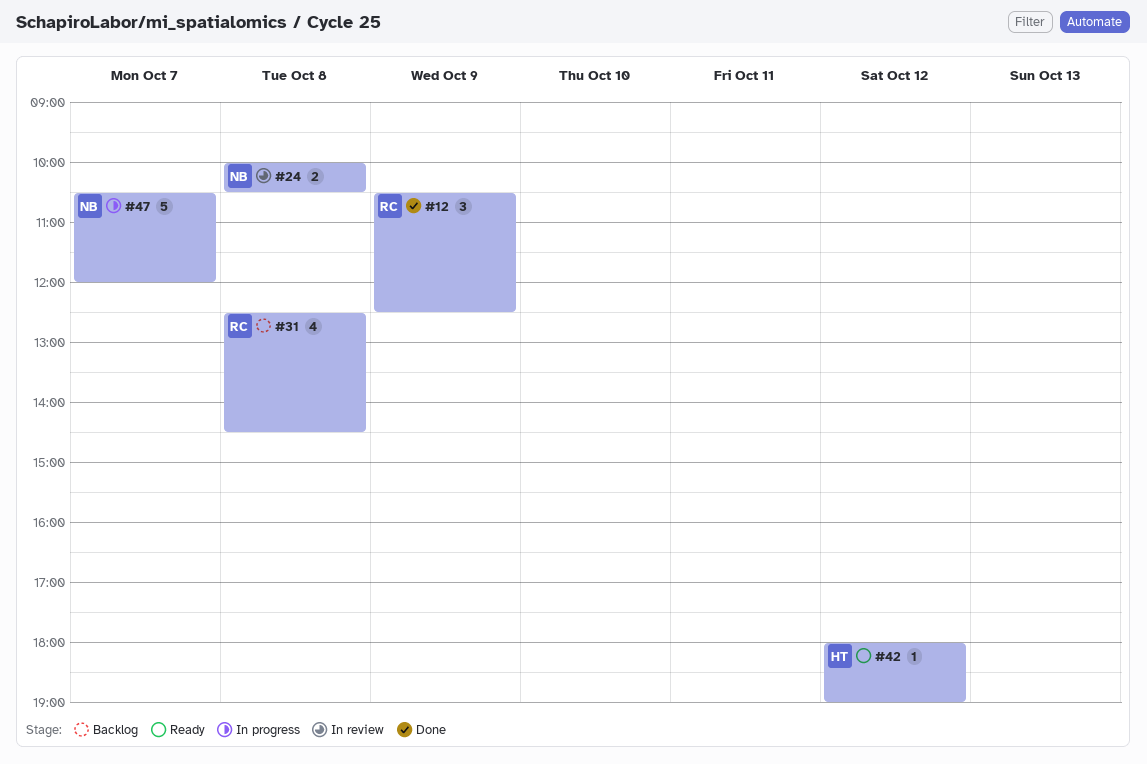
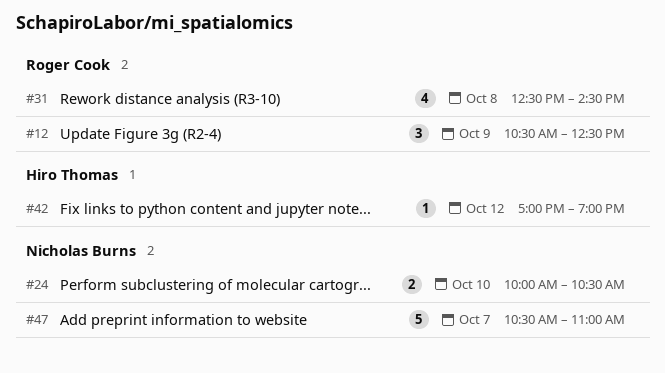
#24, day: Oct 8 -> Oct 10
#42, begins: 18:00 -> 17:00
#47, ends: 12:00 -> 11:00

